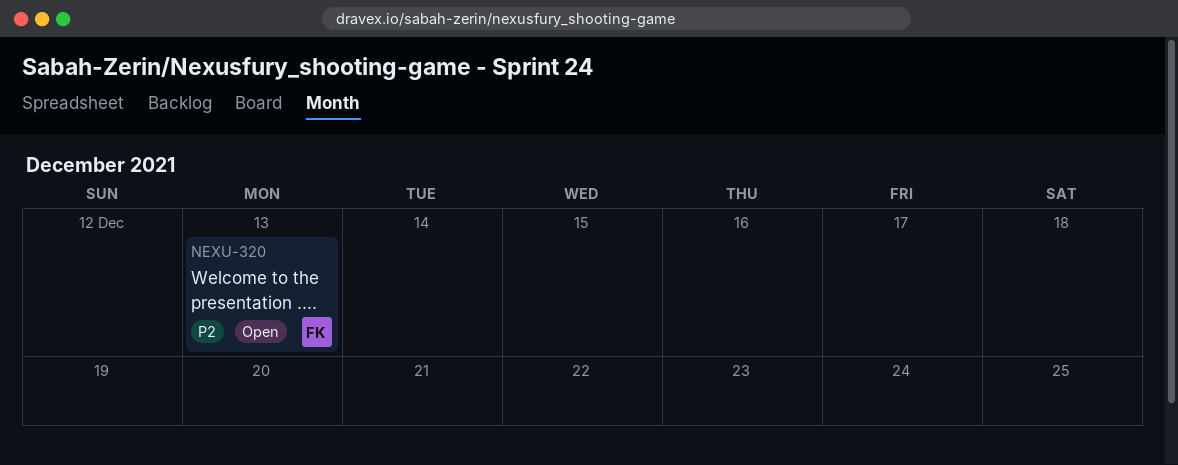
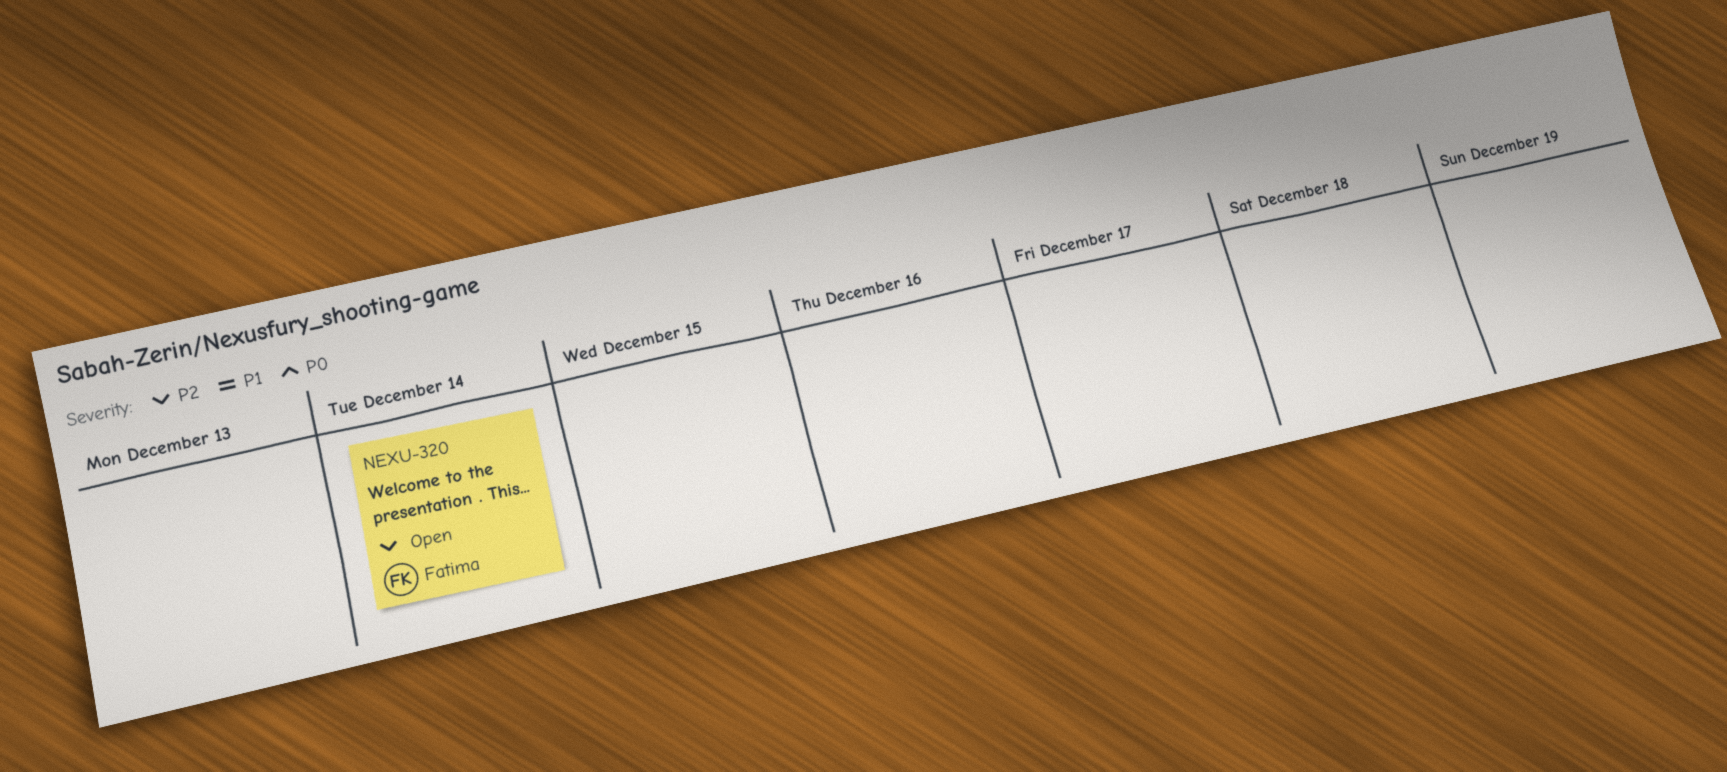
NEXU-320, due: Dec 13 -> Dec 14

